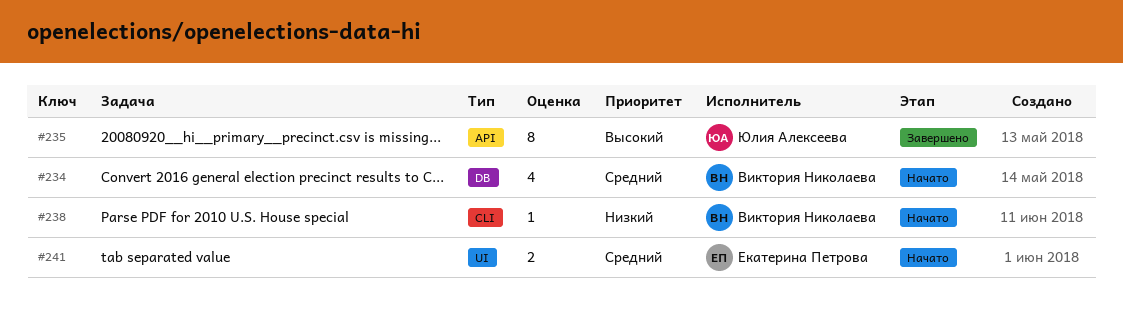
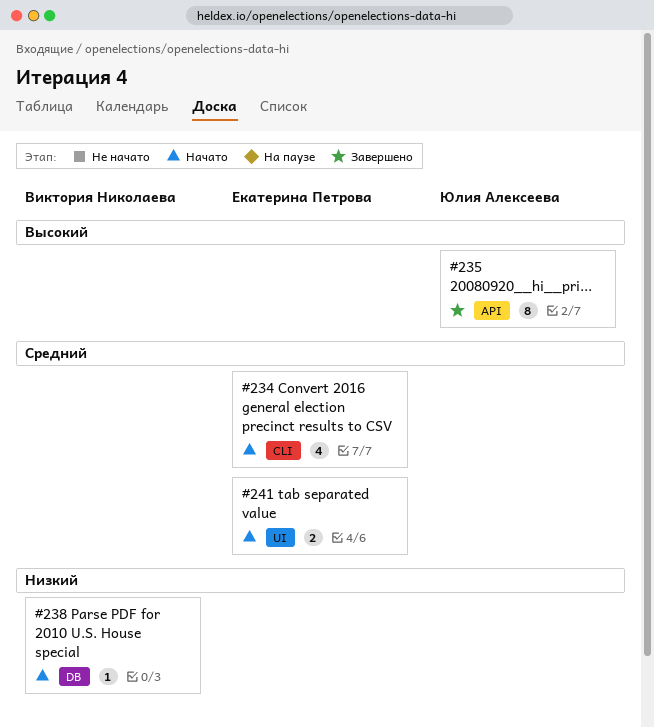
#234, owner: Виктория Николаева -> Екатерина Петрова
#234, label: DB -> CLI
#238, label: CLI -> DB

